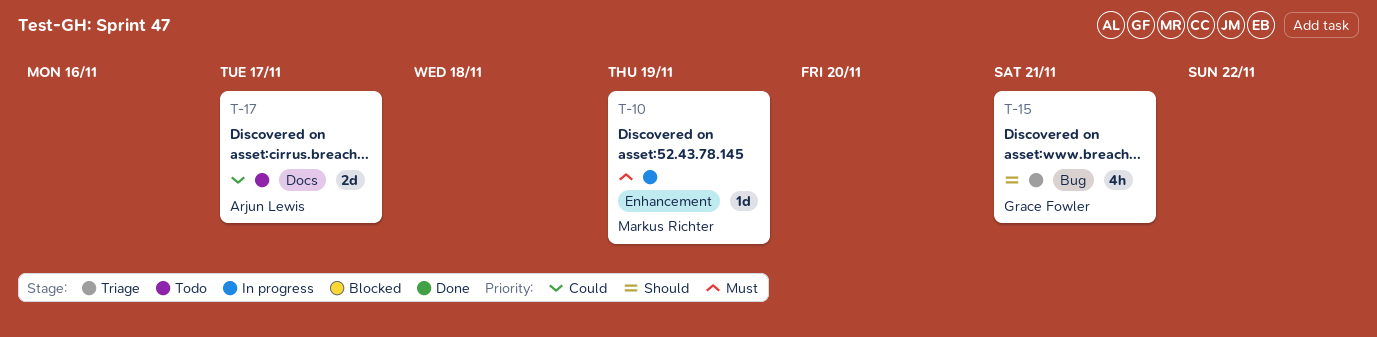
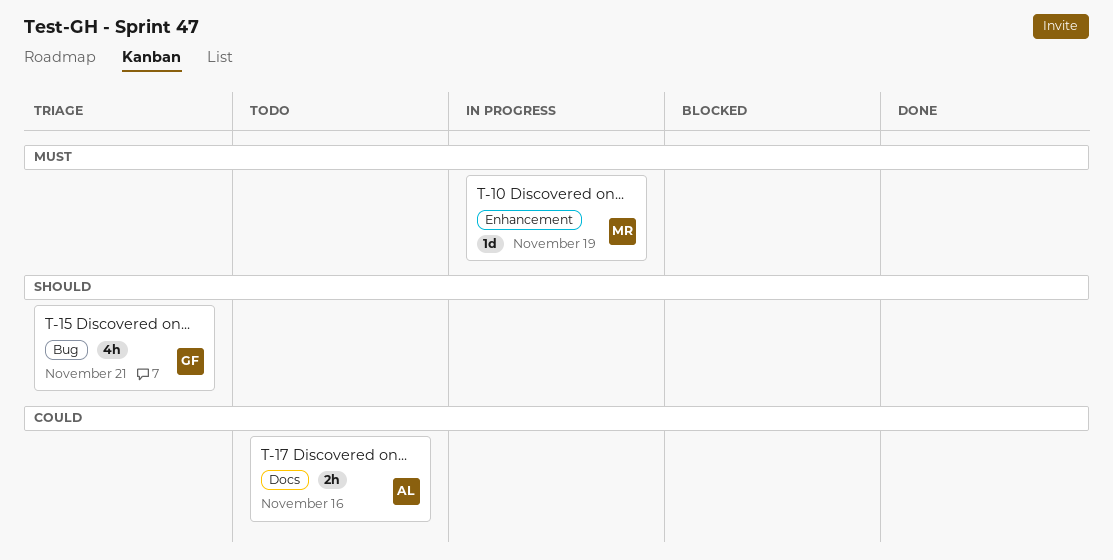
T-17, estimate: 2d -> 2h
T-17, due: Nov 17 -> Nov 16

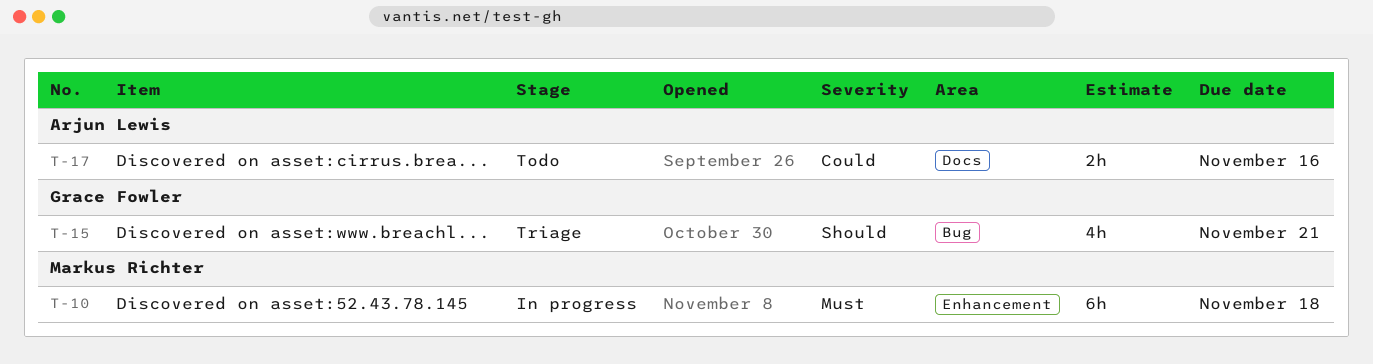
T-10, estimate: 1d -> 6h
T-10, due: Nov 19 -> Nov 18

